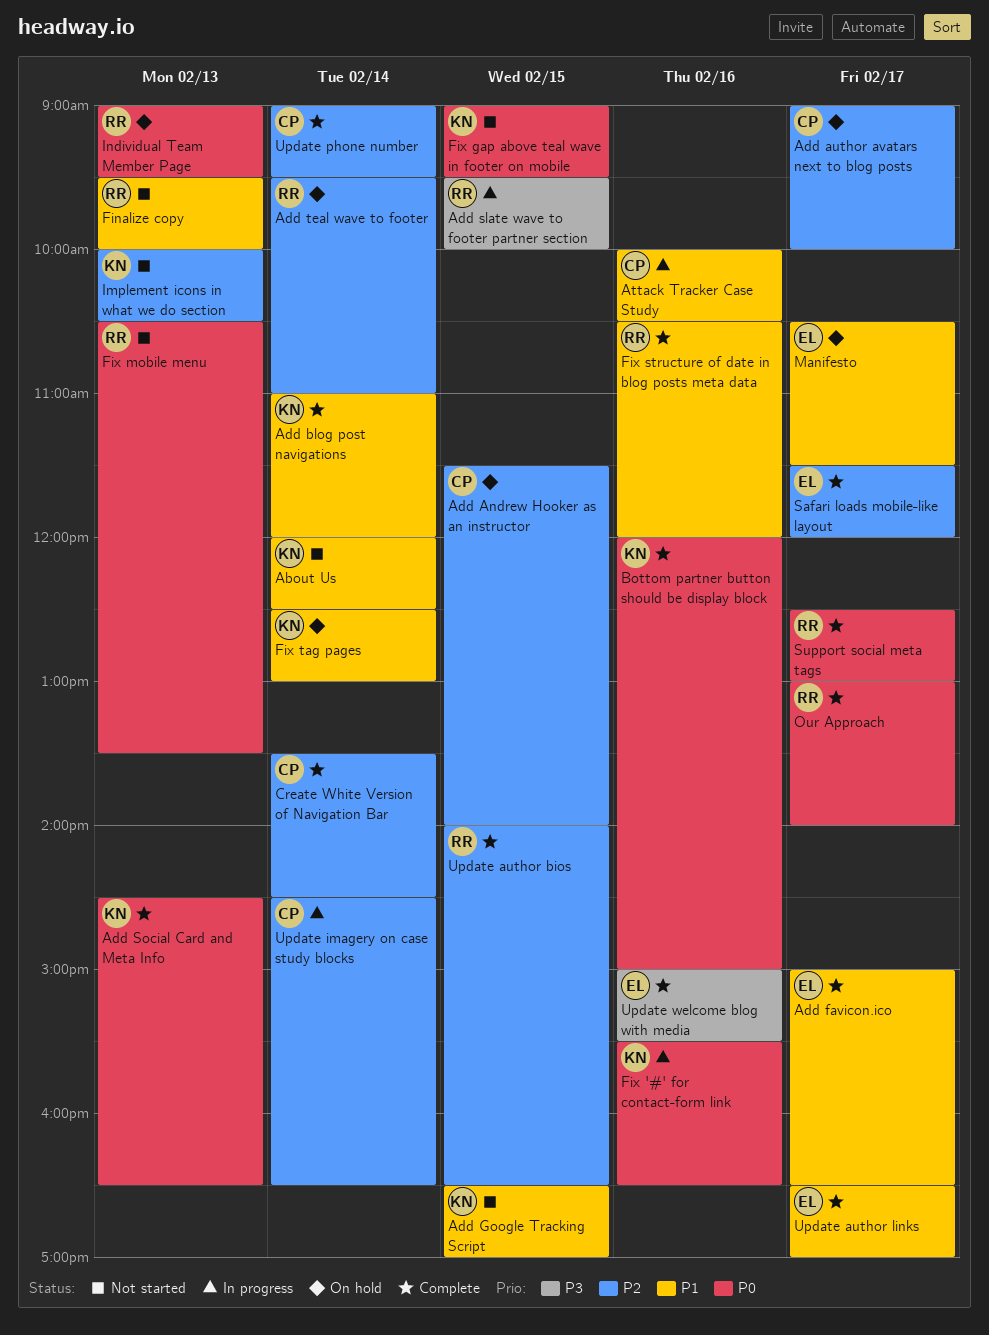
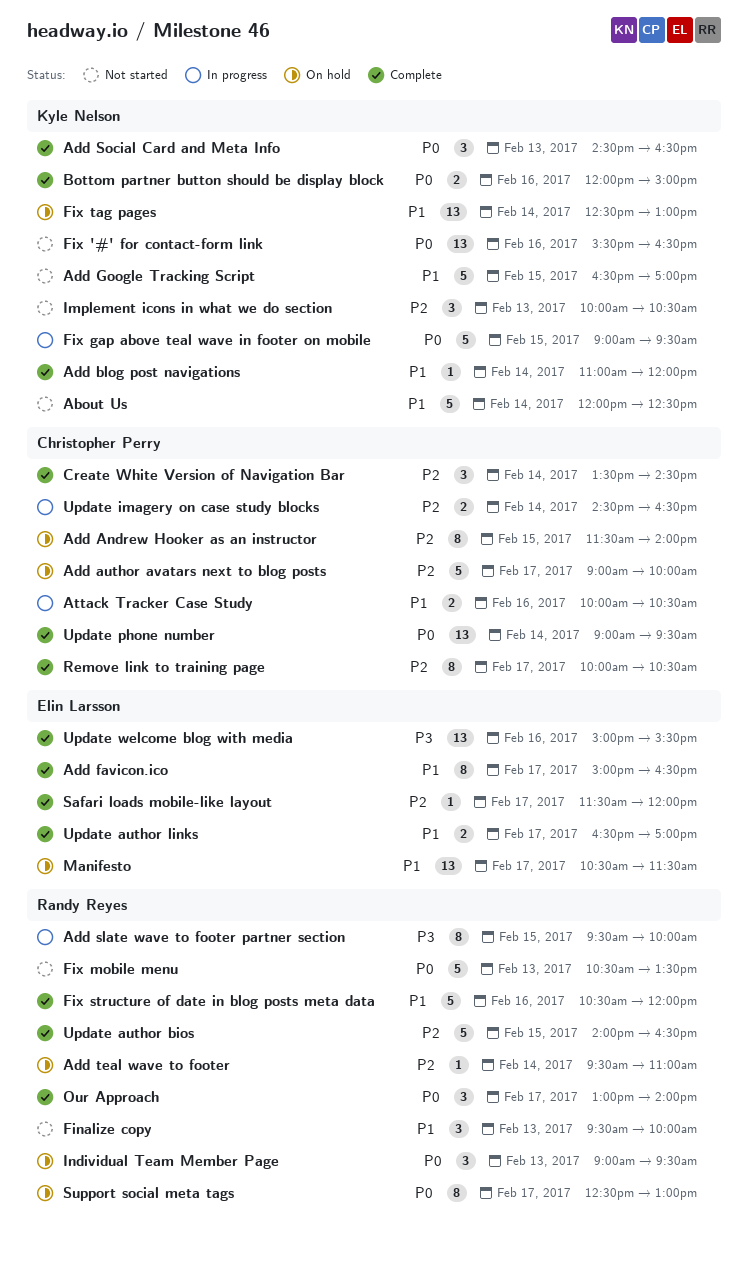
Fix '#' for contact-form link, status: In progress -> Not started
Fix gap above teal wave in footer on mobile, status: Not started -> In progress
Remove link to training page: none -> present
Support social meta tags, status: Complete -> On hold
Update phone number, priority: P2 -> P0

